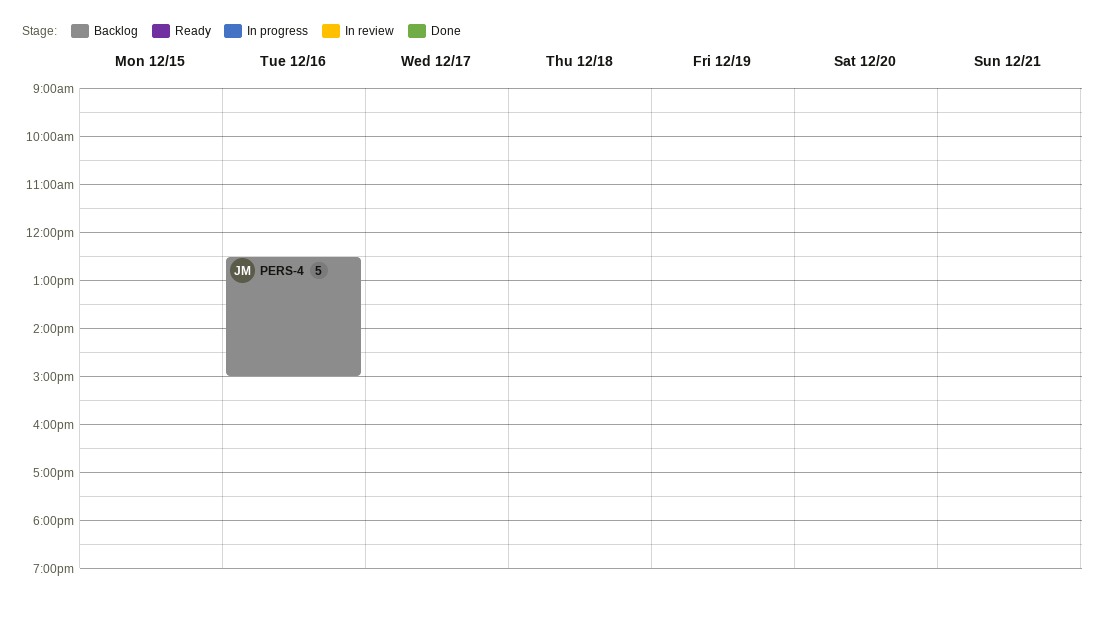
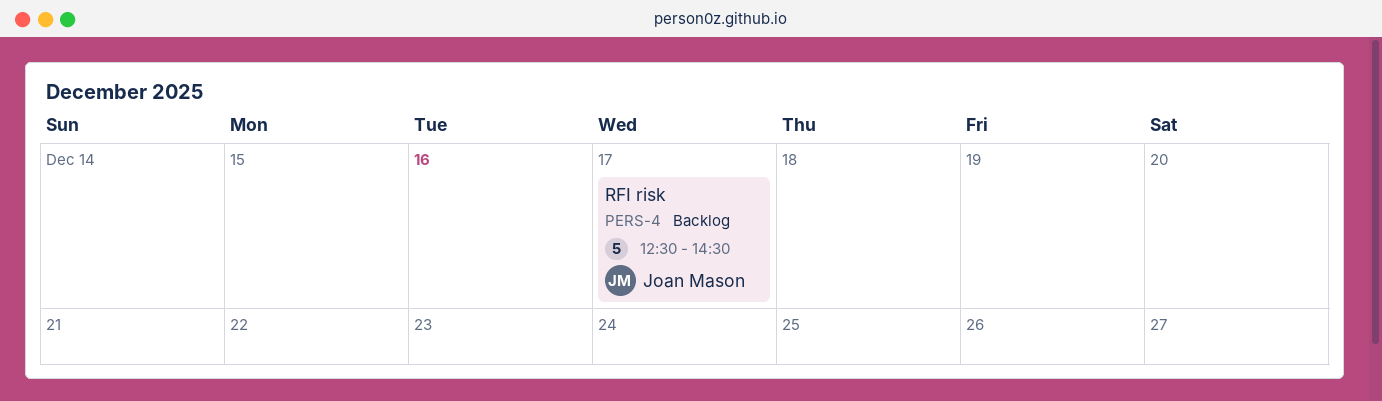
PERS-4, day: Dec 16 -> Dec 17
PERS-4, ends: 15:00 -> 14:30

